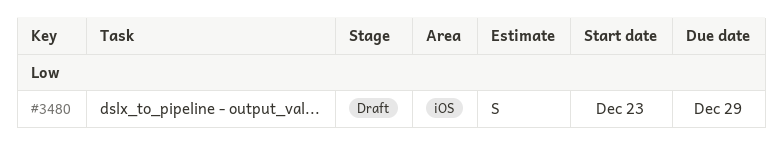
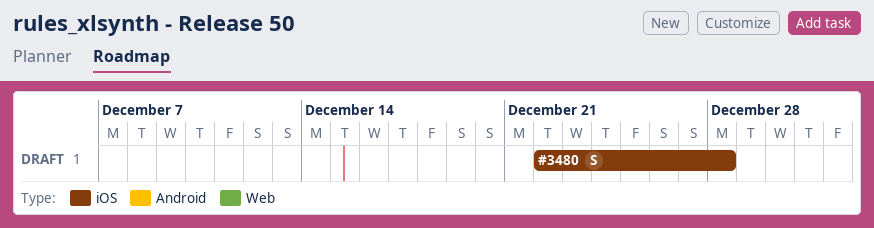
#3480, start: Dec 23 -> Dec 22
#3480, due: Dec 29 -> Dec 28

